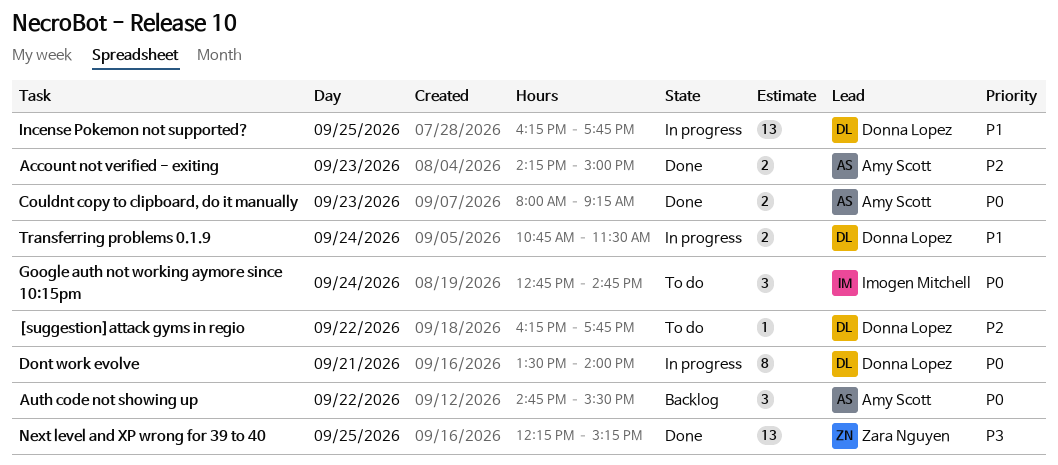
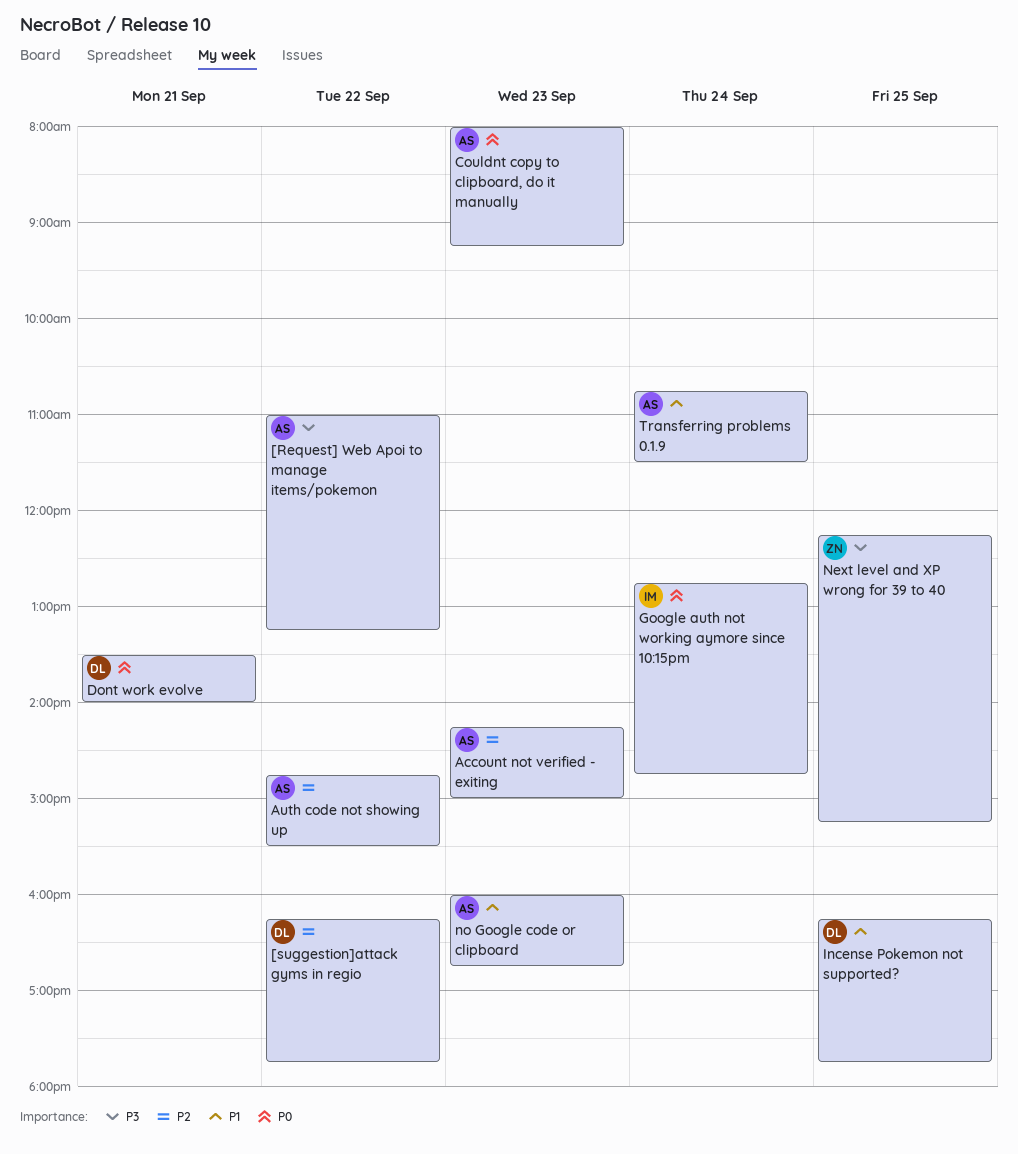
[Request] Web Apoi to manage items/pokemon: none -> present
Auth code not showing up, priority: P0 -> P2
no Google code or clipboard: none -> present
Transferring problems 0.1.9, owner: Donna Lopez -> Amy Scott

